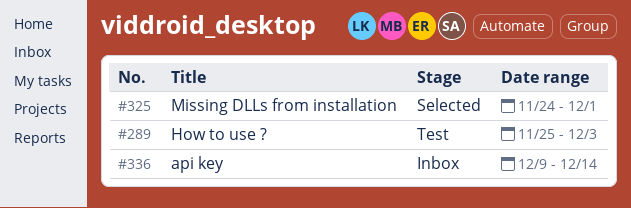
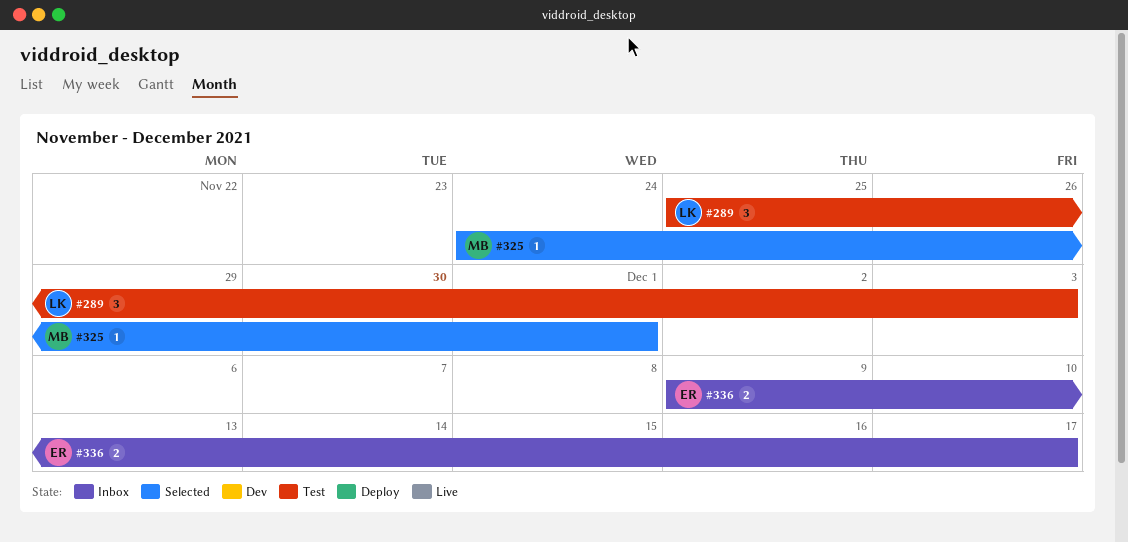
#336, due: Dec 14 -> Dec 17

